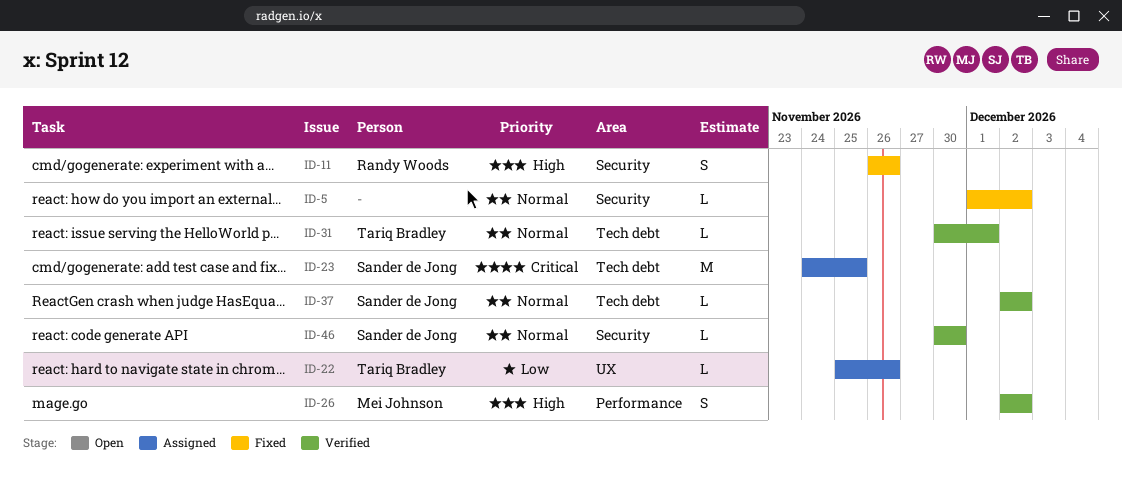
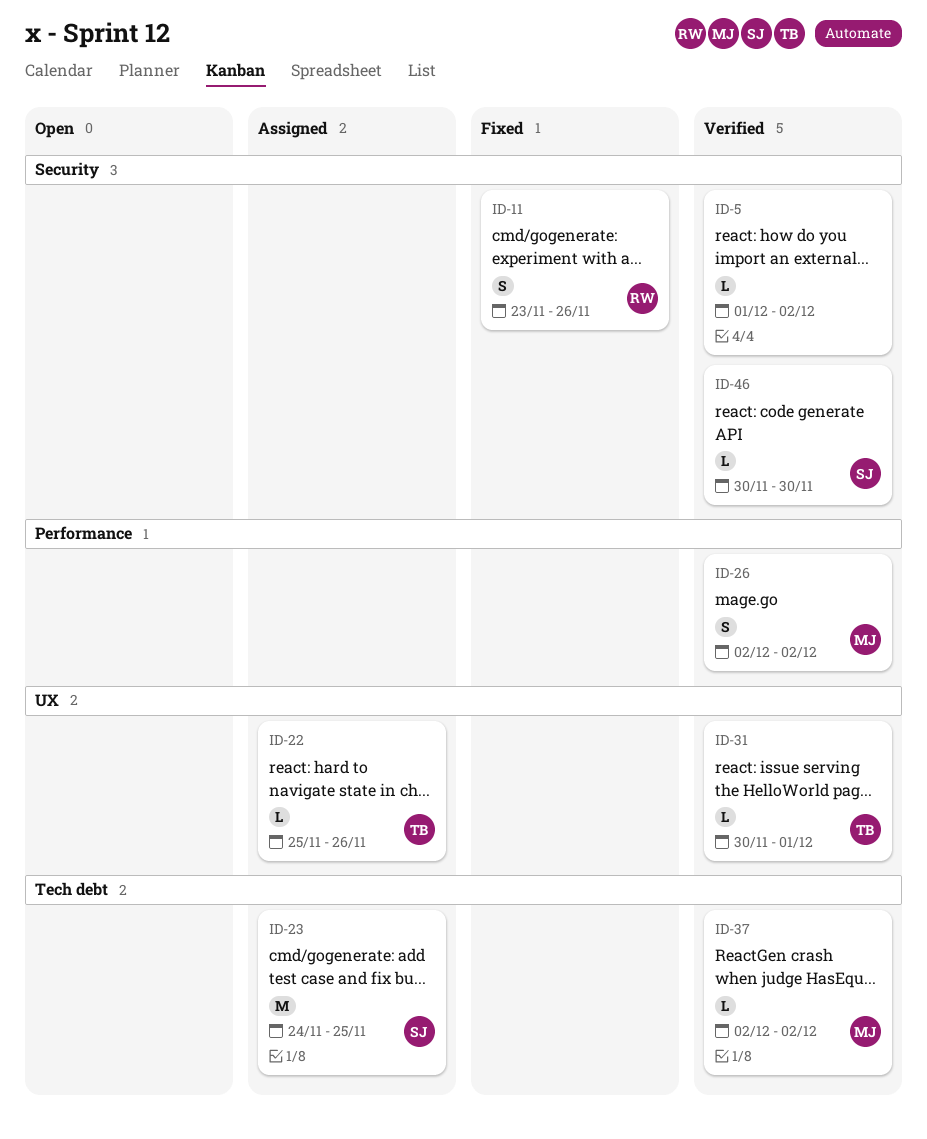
ID-5, status: Fixed -> Verified
ID-11, start: Nov 26 -> Nov 23
ID-31, label: Tech debt -> UX
ID-37, owner: Sander de Jong -> Mei Johnson

